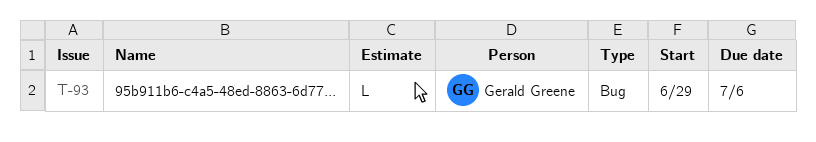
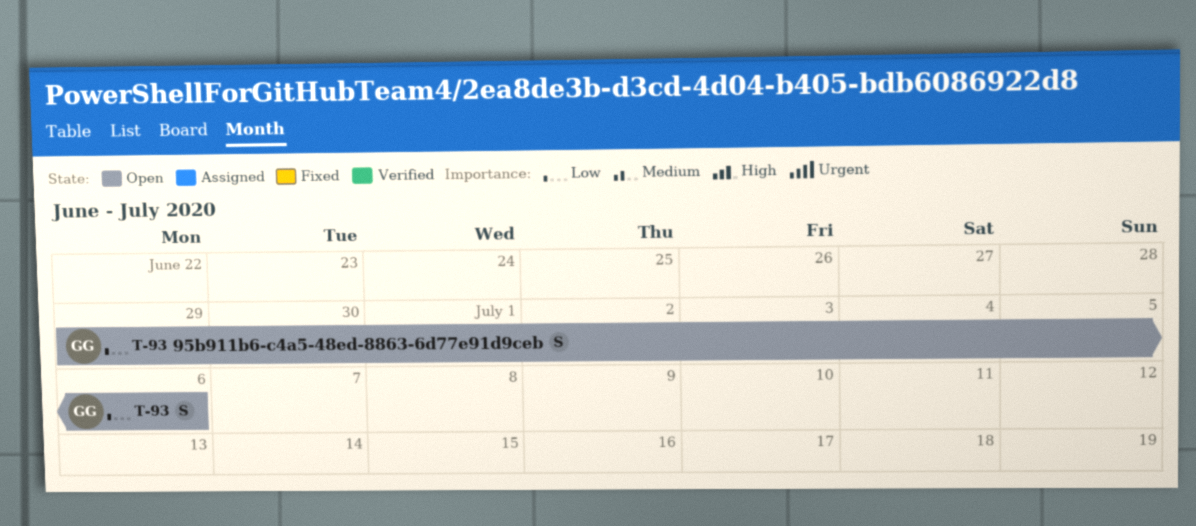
T-93, estimate: L -> S

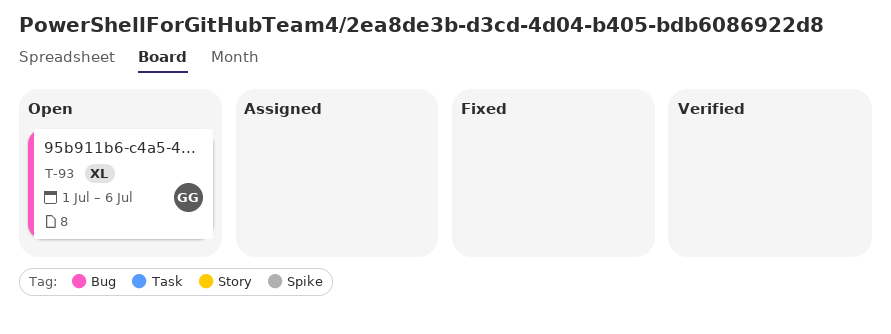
T-93, estimate: S -> XL
T-93, start: Jun 29 -> Jul 1

